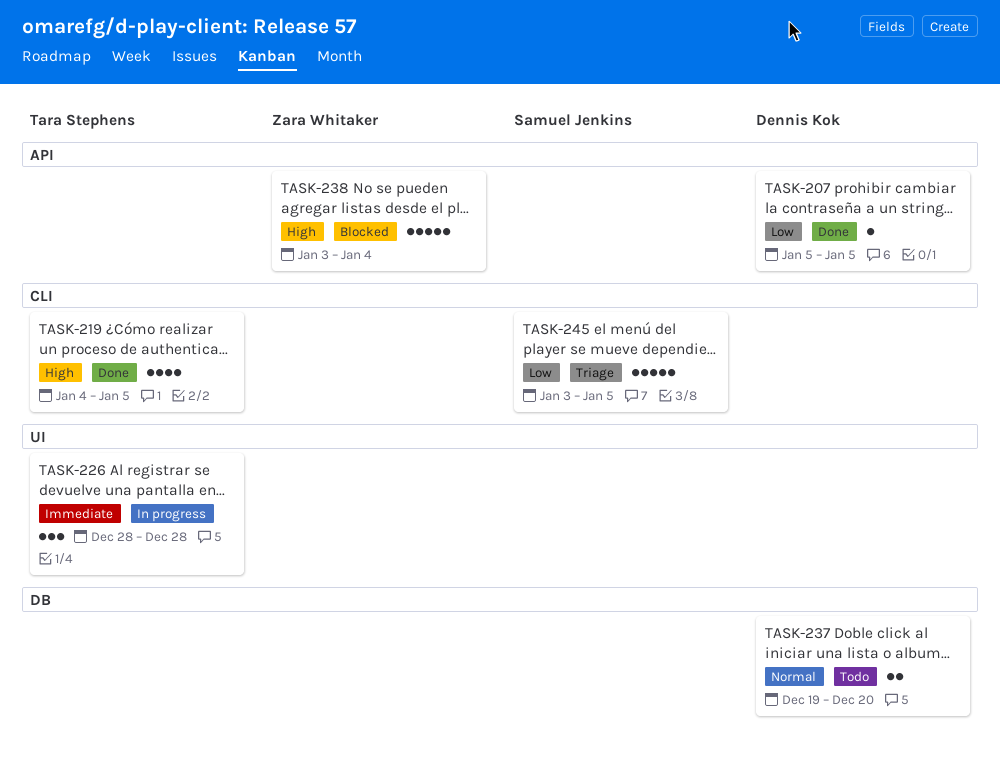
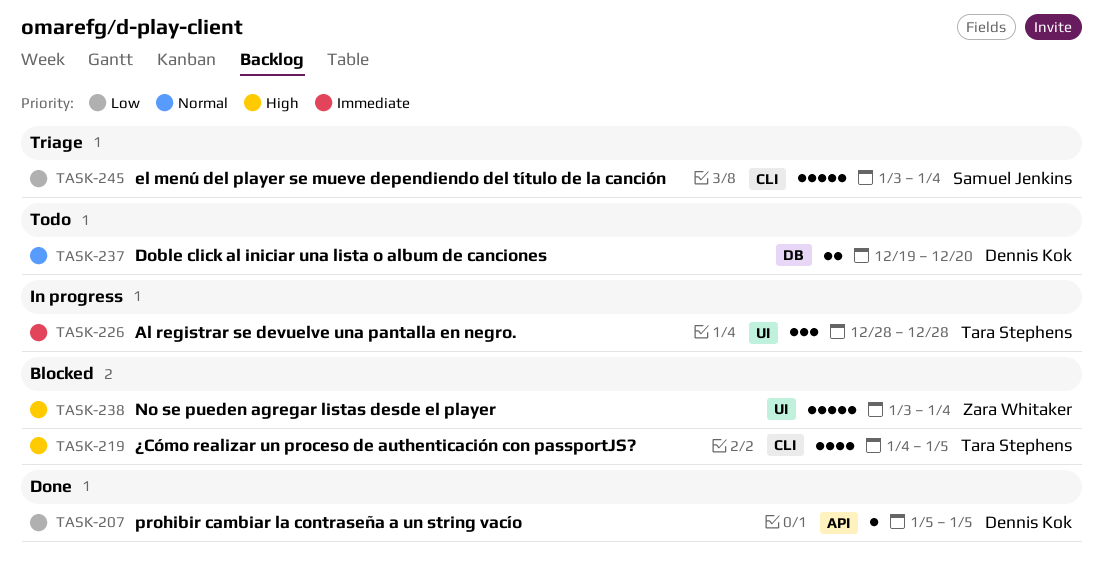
TASK-219, status: Done -> Blocked
TASK-238, label: API -> UI
TASK-245, due: Jan 5 -> Jan 4

